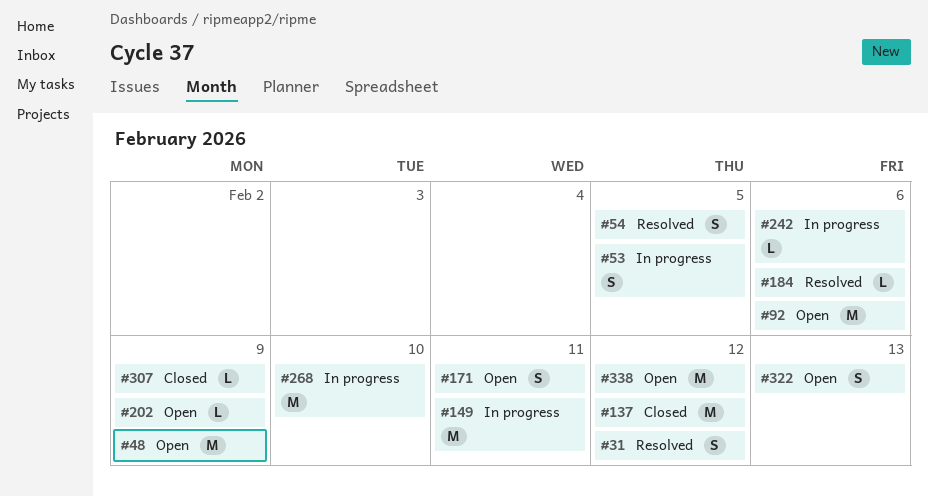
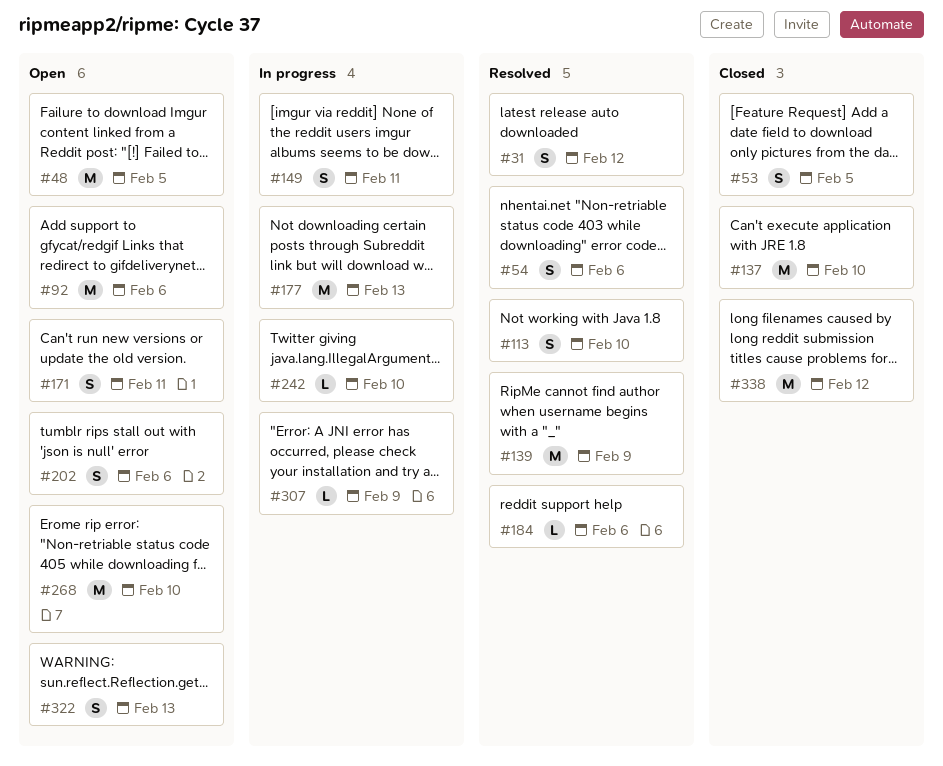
#48, due: Feb 9 -> Feb 5
#53, status: In progress -> Closed
#54, due: Feb 5 -> Feb 6
#113: none -> present
#137, due: Feb 12 -> Feb 10
#139: none -> present
#149, estimate: M -> S
#177: none -> present
#202, estimate: L -> S
#202, due: Feb 9 -> Feb 6
#242, due: Feb 6 -> Feb 10
#268, status: In progress -> Open
#307, status: Closed -> In progress
#338, status: Open -> Closed

